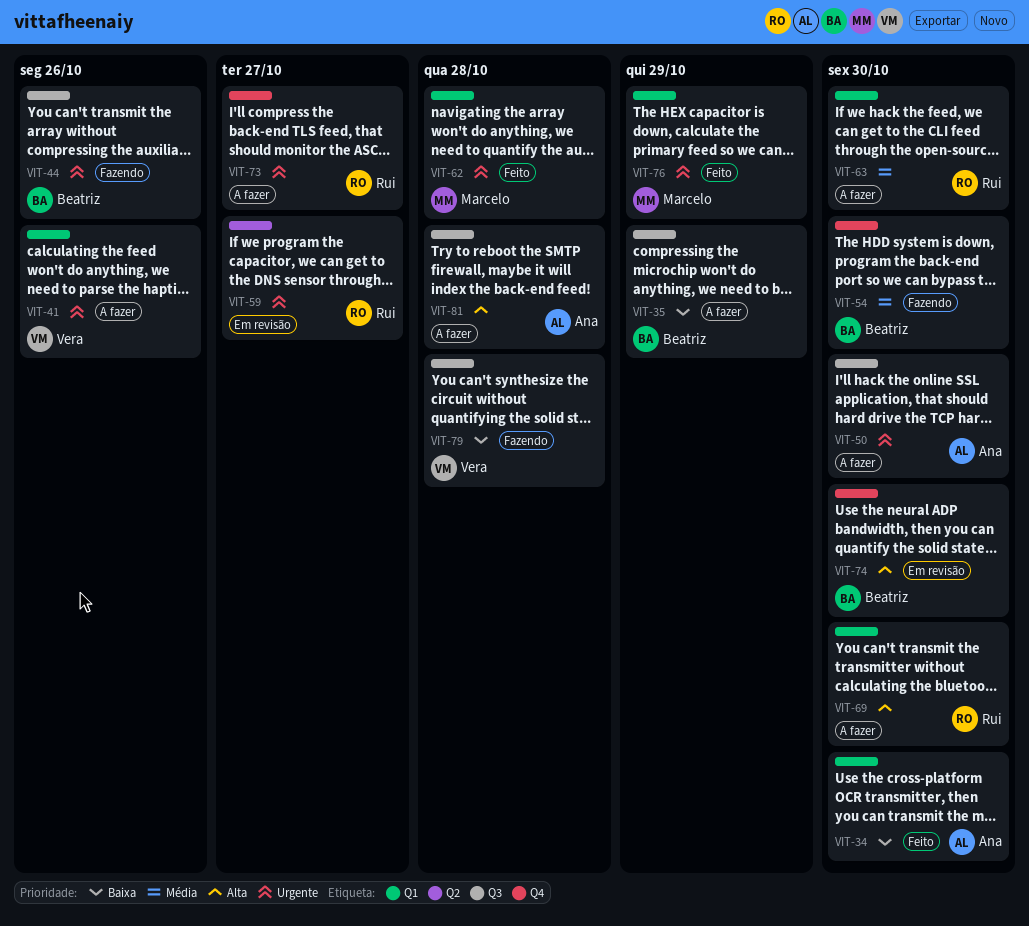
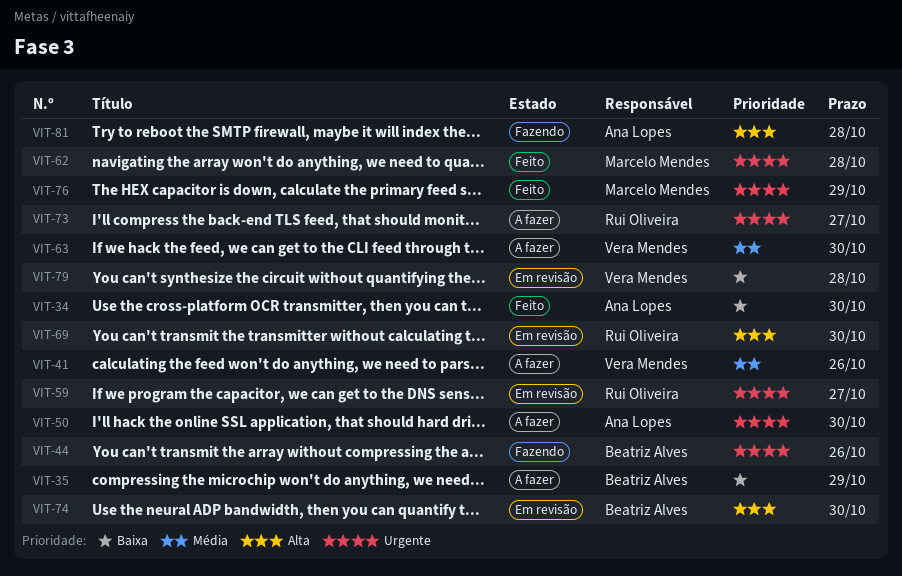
VIT-41, priority: Urgente -> Média
VIT-54: present -> none
VIT-63, owner: Rui Oliveira -> Vera Mendes
VIT-69, status: A fazer -> Em revisão
VIT-79, status: Fazendo -> Em revisão
VIT-81, status: A fazer -> Fazendo

